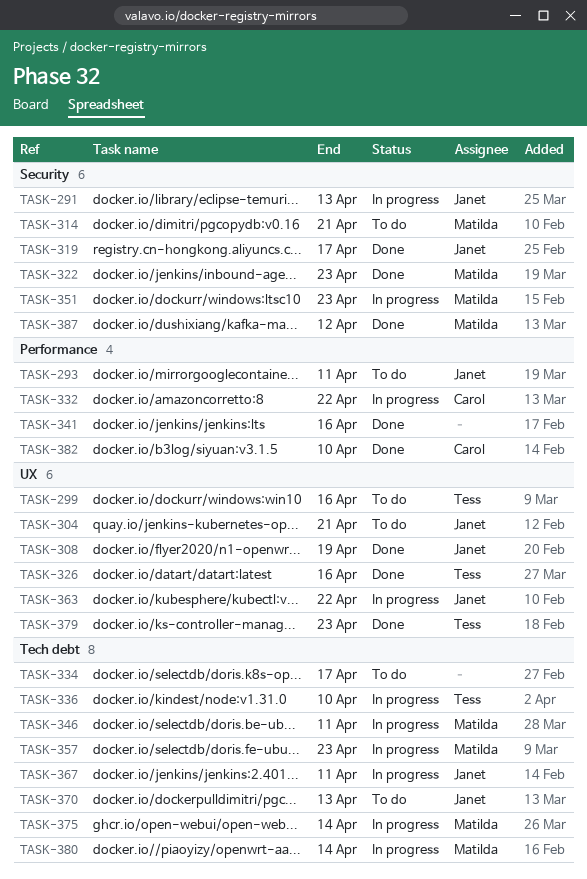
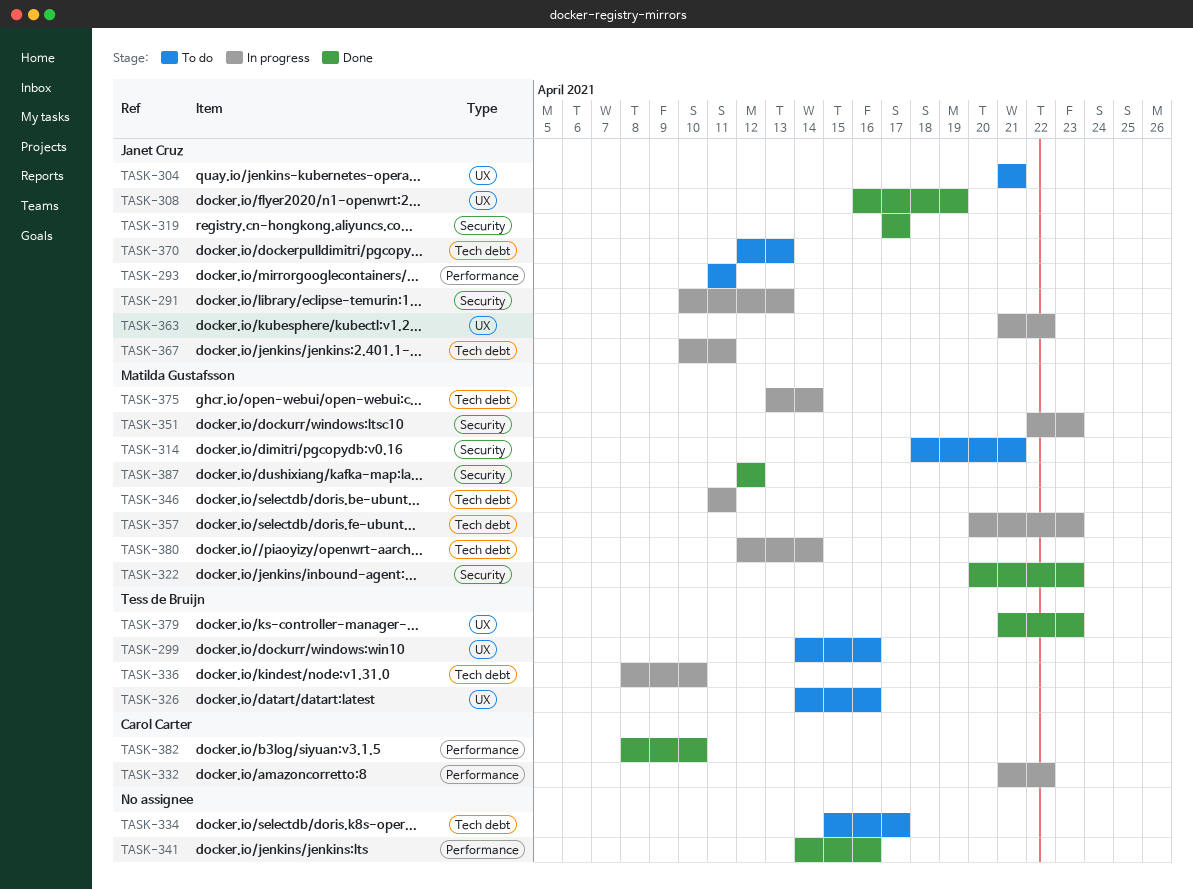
TASK-326, status: Done -> To do

